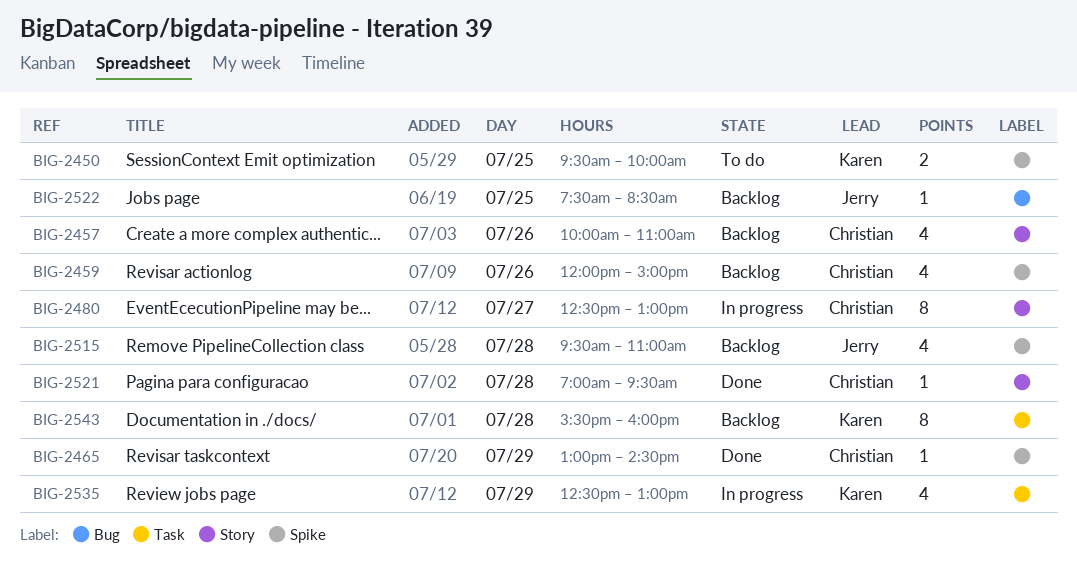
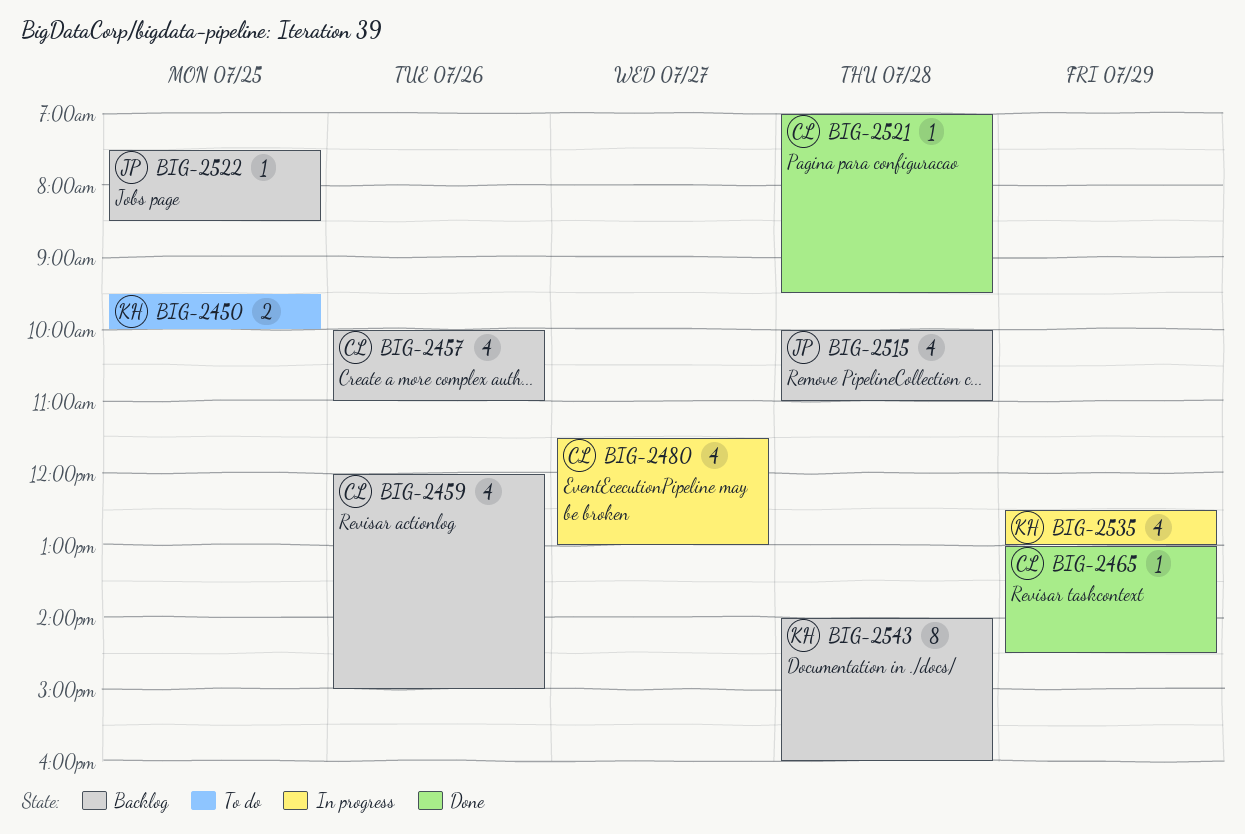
BIG-2480, estimate: 8 -> 4
BIG-2480, begins: 12:30 -> 11:30
BIG-2515, begins: 09:30 -> 10:00
BIG-2543, begins: 15:30 -> 14:00

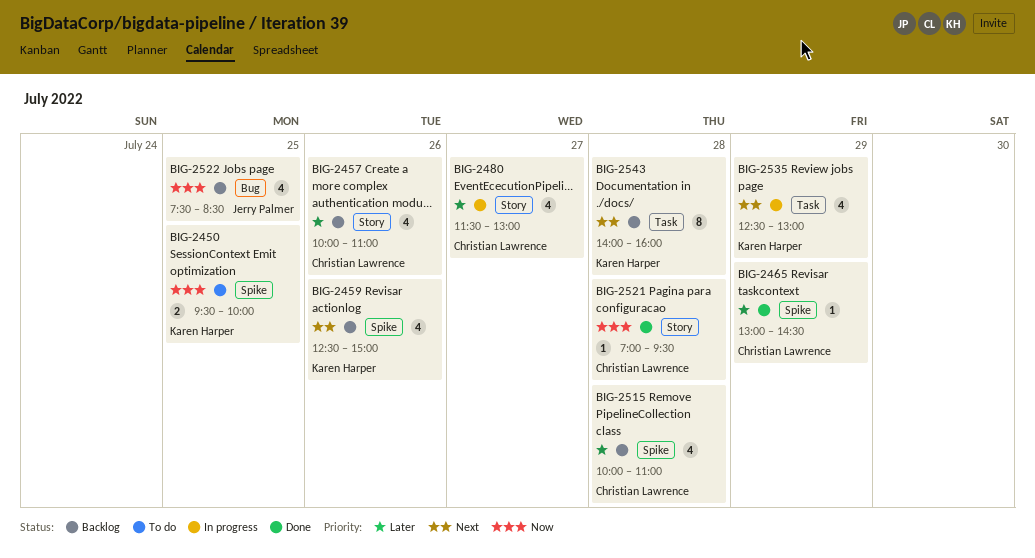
BIG-2459, owner: Christian Lawrence -> Karen Harper
BIG-2459, begins: 12:00 -> 12:30
BIG-2515, owner: Jerry Palmer -> Christian Lawrence
BIG-2522, estimate: 1 -> 4

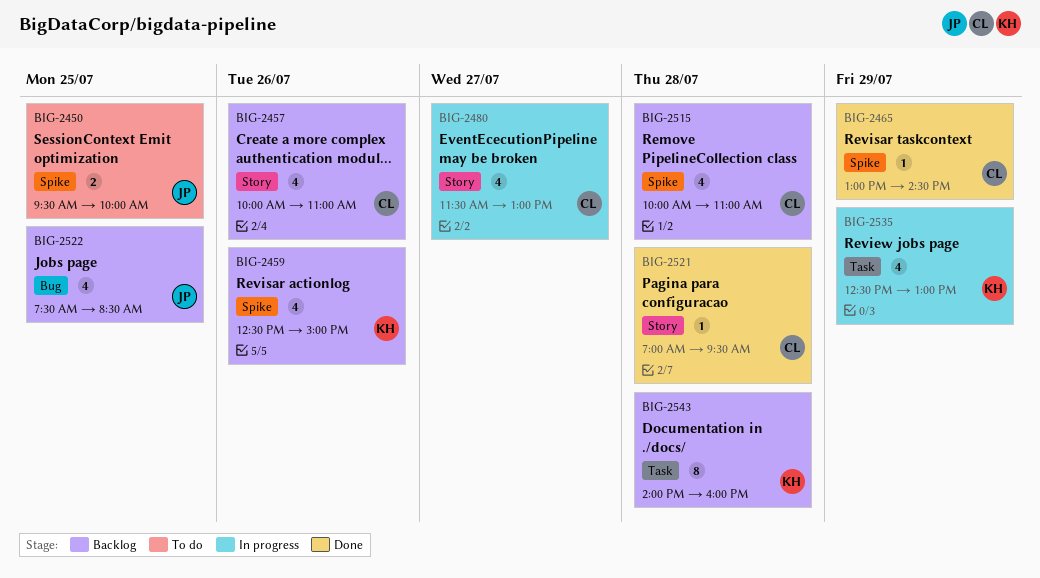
BIG-2450, owner: Karen Harper -> Jerry Palmer

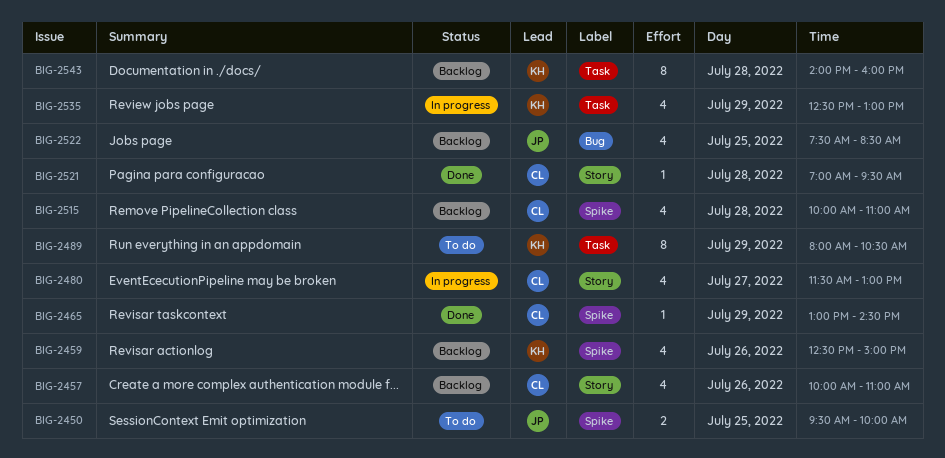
BIG-2489: none -> present

